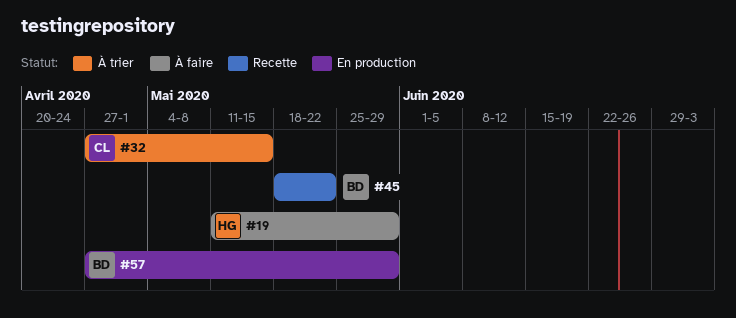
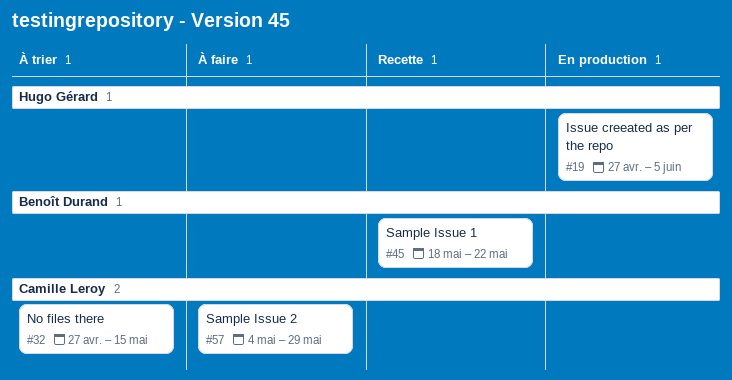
#19, status: À faire -> En production
#19, start: May 11 -> Apr 27
#19, due: May 29 -> Jun 5
#57, status: En production -> À faire
#57, owner: Benoît Durand -> Camille Leroy
#57, start: Apr 27 -> May 4

